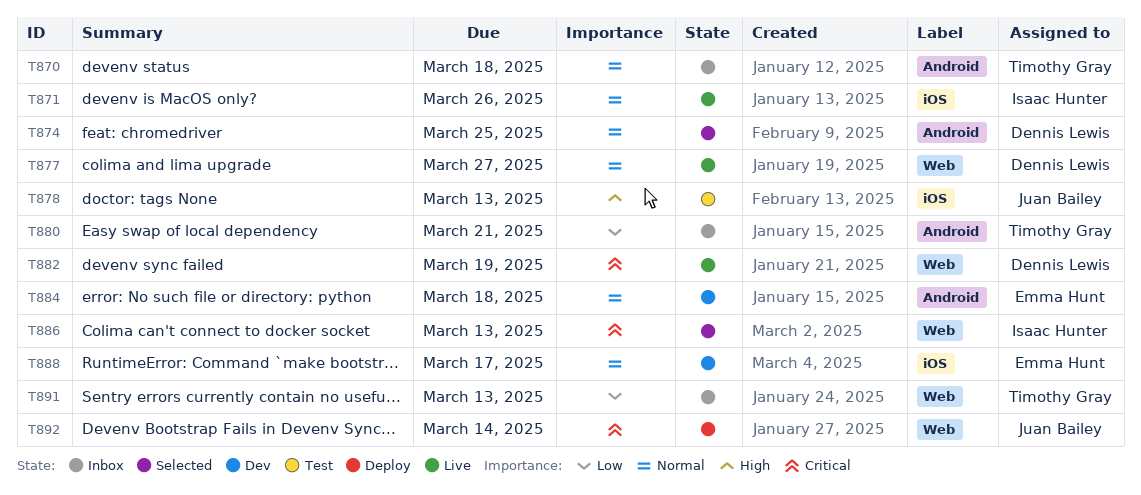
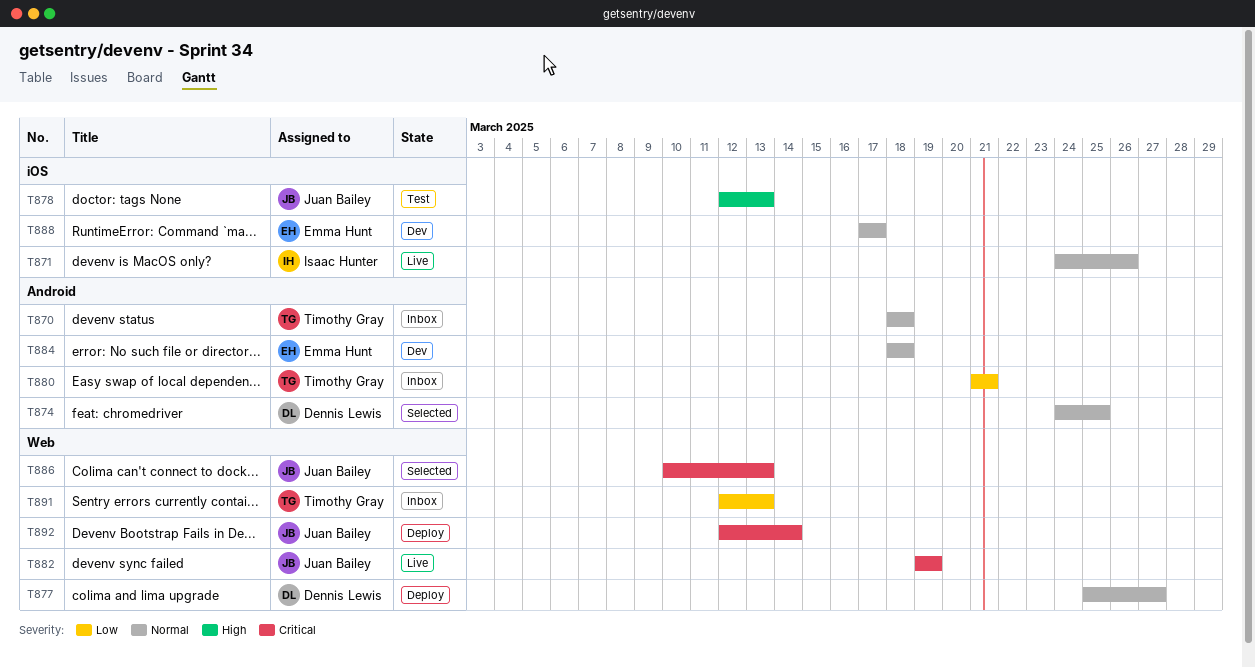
T877, status: Live -> Deploy
T882, owner: Dennis Lewis -> Juan Bailey
T886, owner: Isaac Hunter -> Juan Bailey

